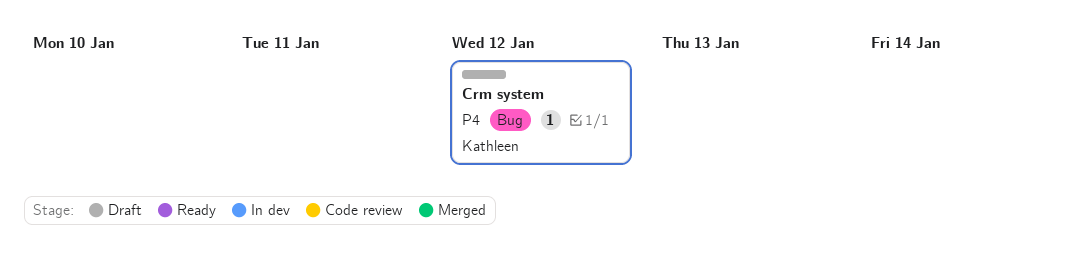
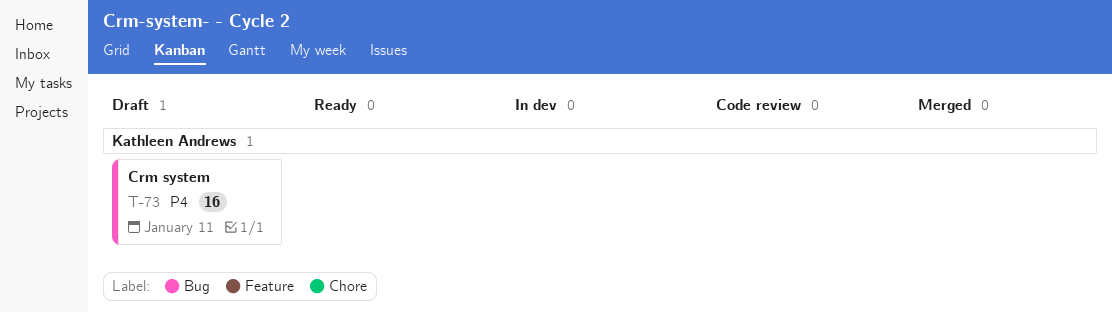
Crm system, estimate: 1 -> 16
Crm system, due: Jan 12 -> Jan 11

